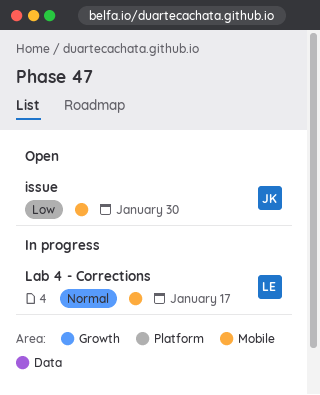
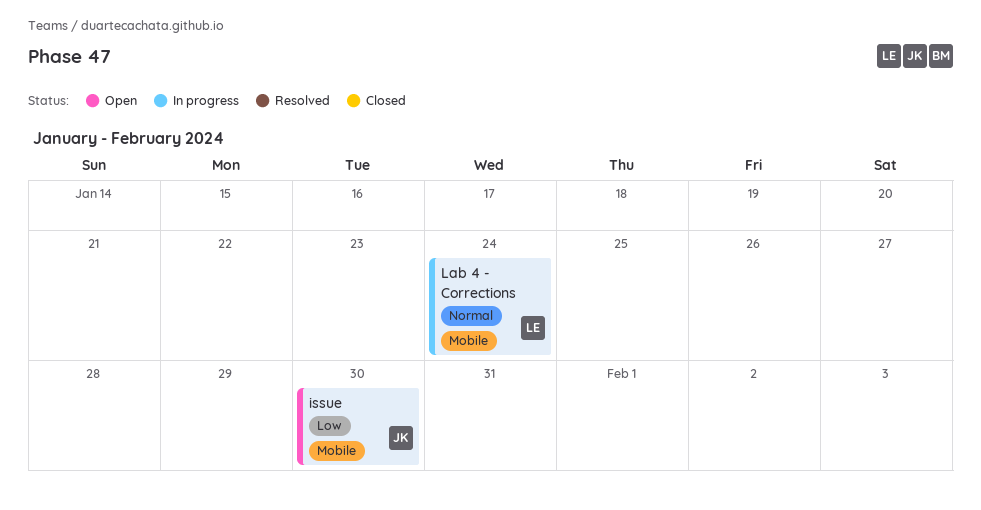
Lab 4 - Corrections, due: Jan 17 -> Jan 24

